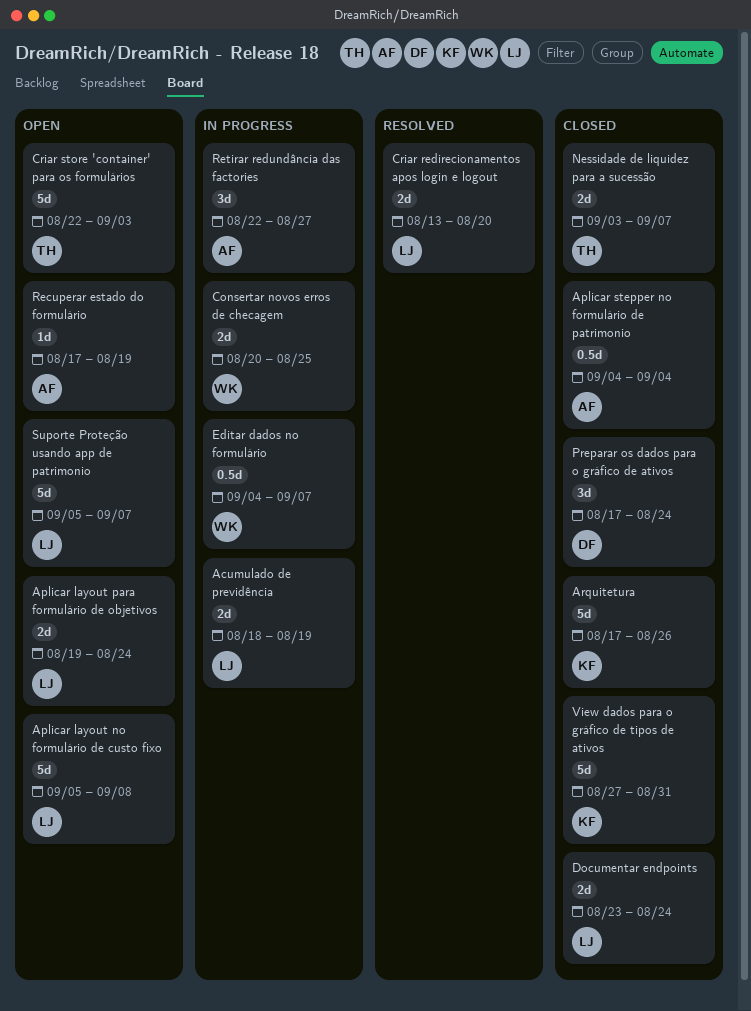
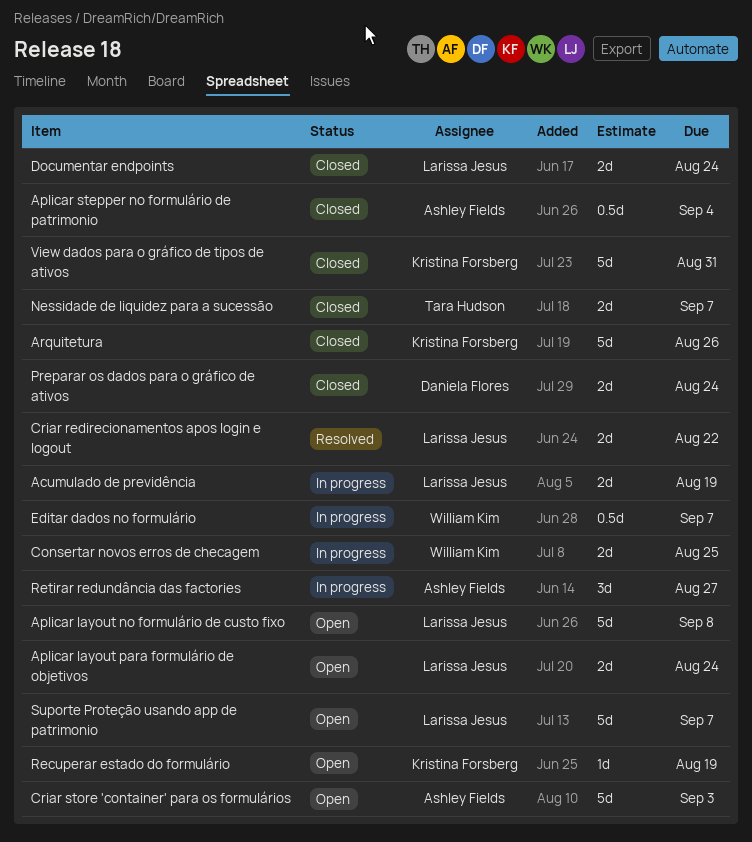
Criar redirecionamentos apos login e logout, due: Aug 20 -> Aug 22
Criar store 'container' para os formulários, owner: Tara Hudson -> Ashley Fields
Preparar os dados para o gráfico de ativos, estimate: 3d -> 2d
Recuperar estado do formulário, owner: Ashley Fields -> Kristina Forsberg

